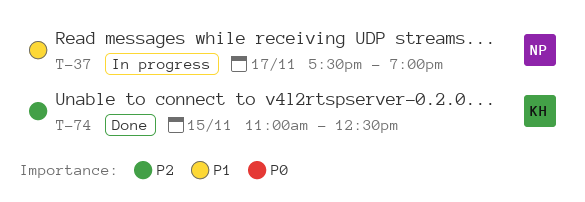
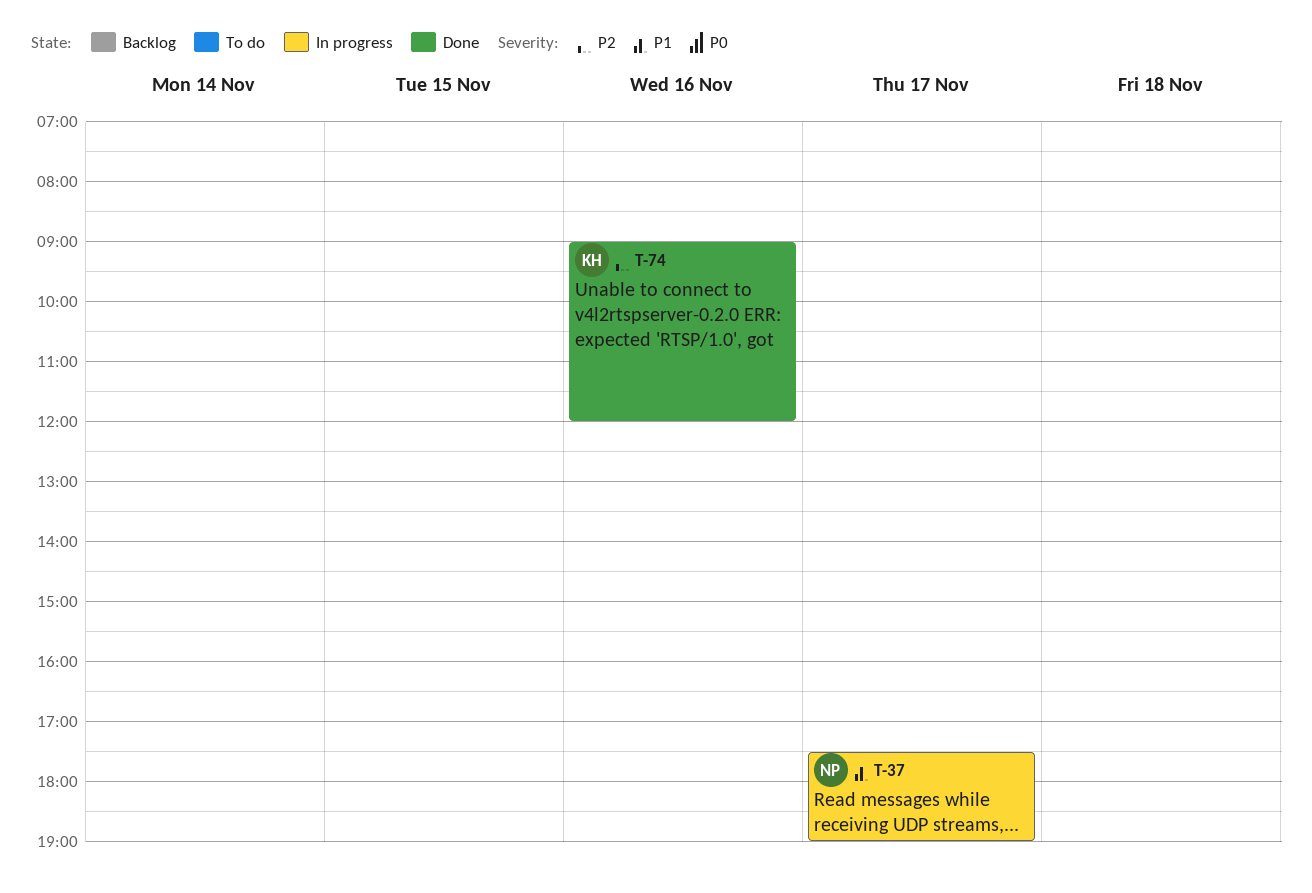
T-74, day: Nov 15 -> Nov 16
T-74, begins: 11:00 -> 09:00
T-74, ends: 12:30 -> 12:00

